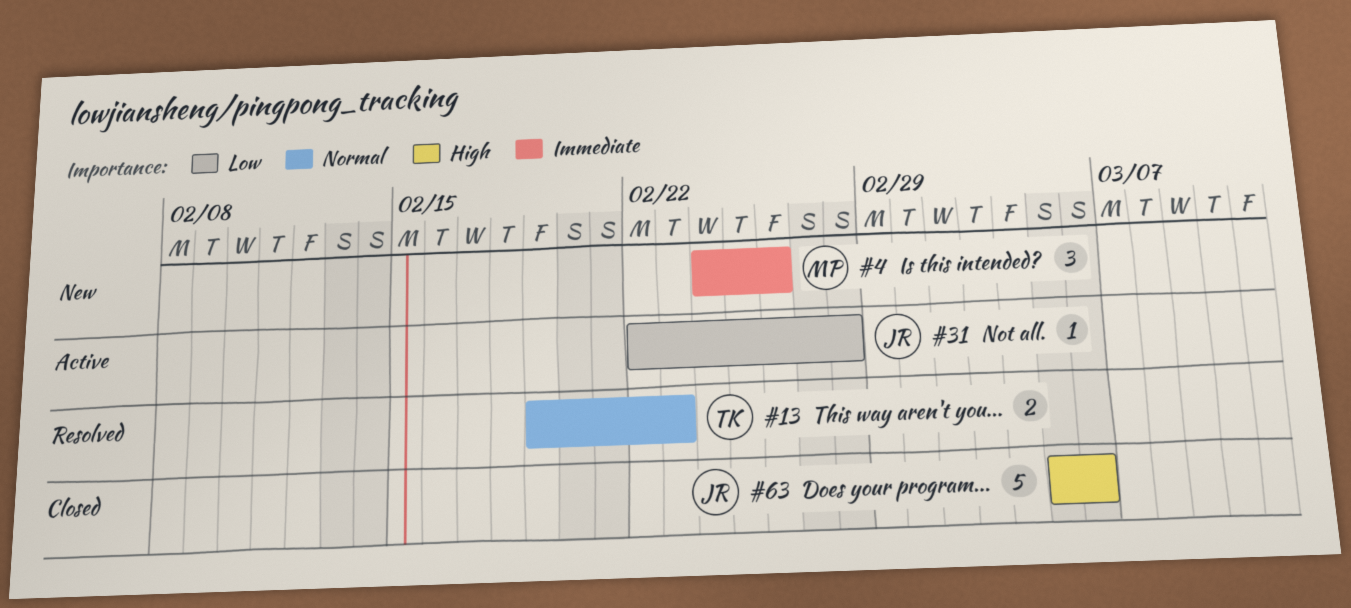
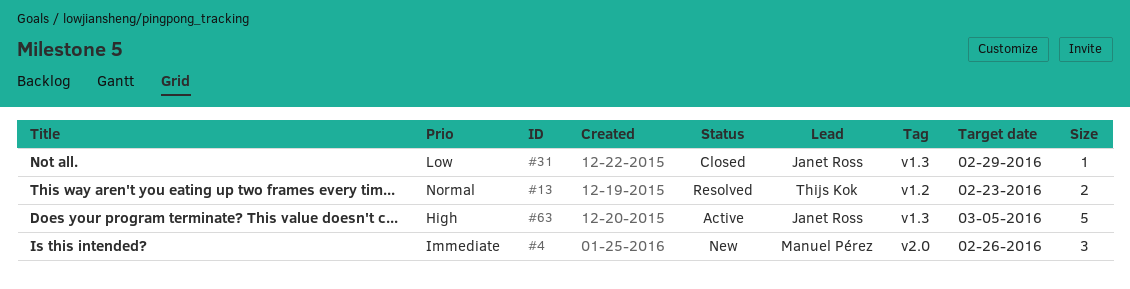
#31, status: Active -> Closed
#31, due: Feb 28 -> Feb 29
#63, status: Closed -> Active
#63, due: Mar 6 -> Mar 5

